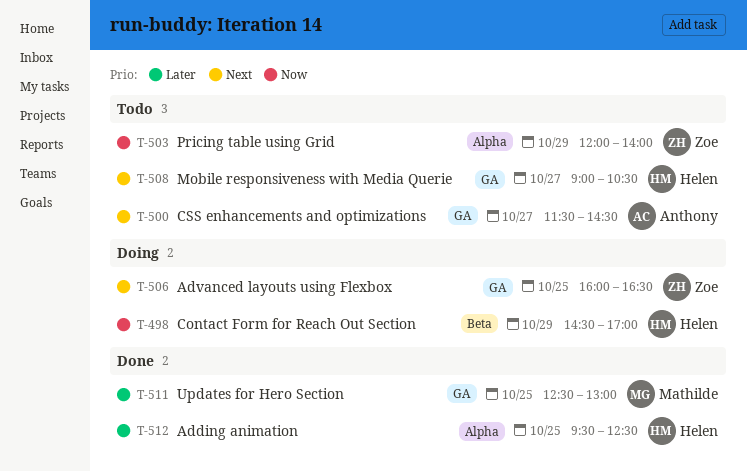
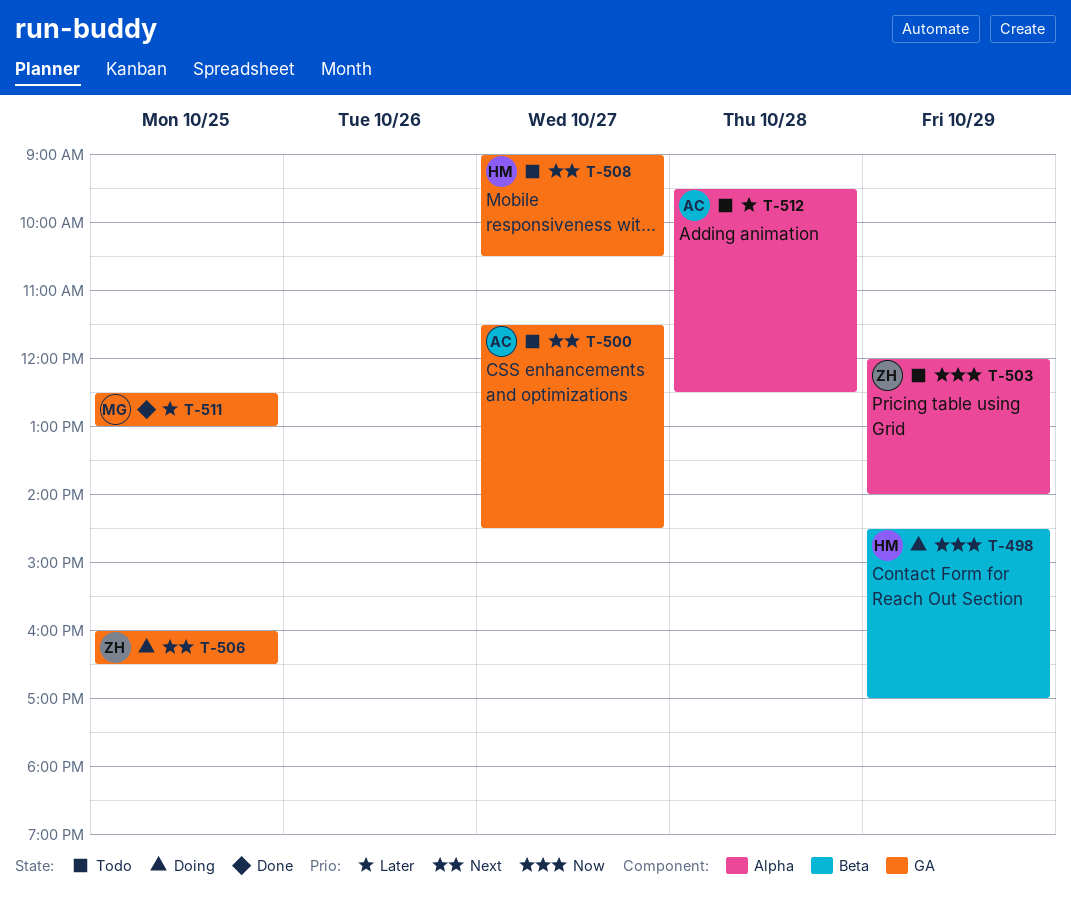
T-512, status: Done -> Todo
T-512, owner: Helen -> Anthony
T-512, day: Oct 25 -> Oct 28

